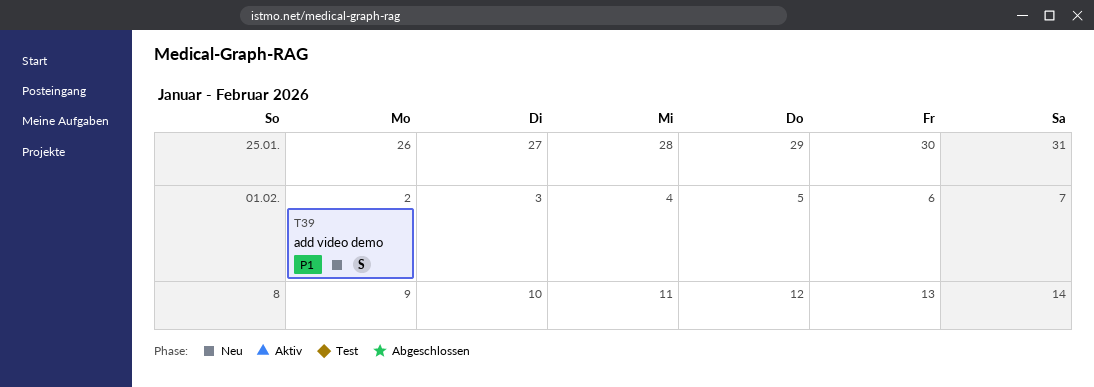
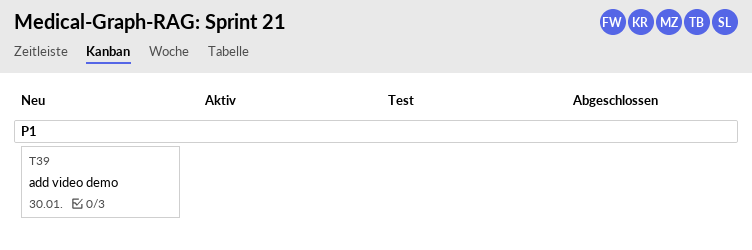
T39, due: Feb 2 -> Jan 30

